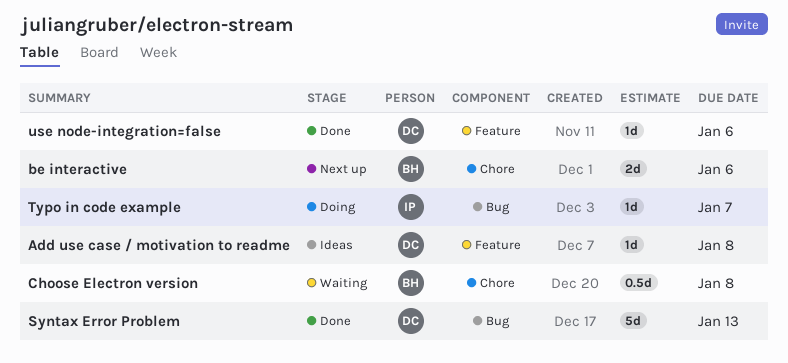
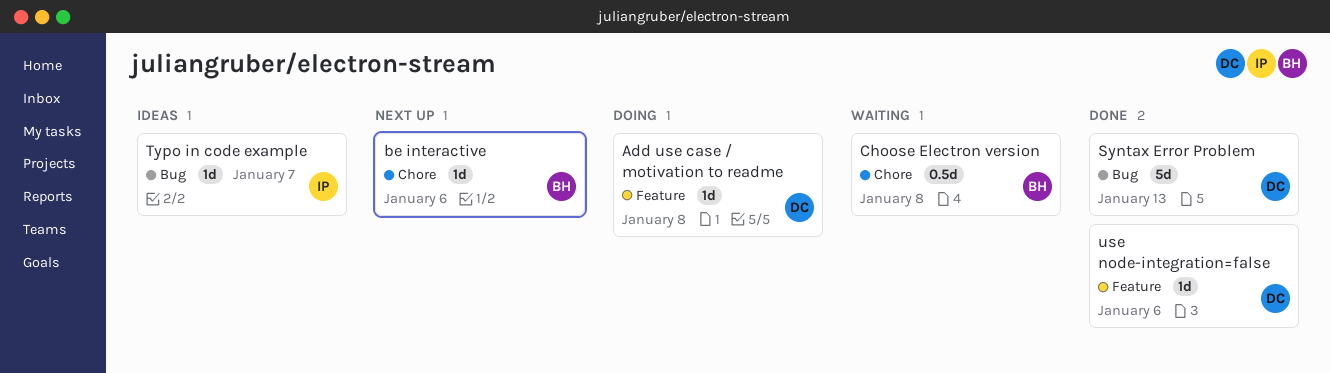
Add use case / motivation to readme, status: Ideas -> Doing
be interactive, estimate: 2d -> 1d
Typo in code example, status: Doing -> Ideas

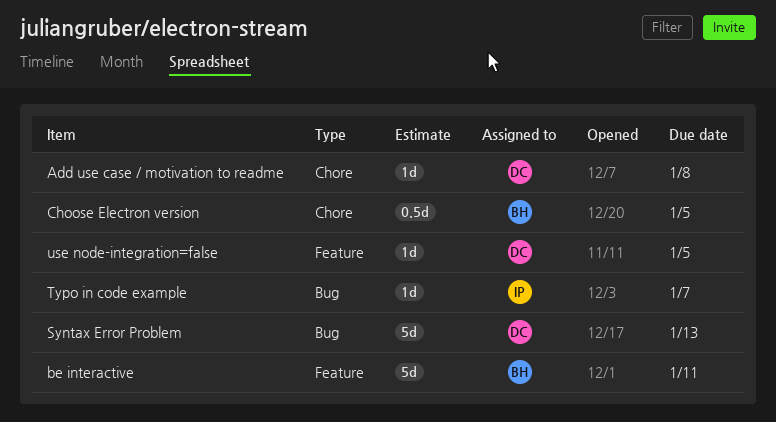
Add use case / motivation to readme, label: Feature -> Chore
be interactive, label: Chore -> Feature
be interactive, estimate: 1d -> 5d
be interactive, due: Jan 6 -> Jan 11
Choose Electron version, due: Jan 8 -> Jan 5
use node-integration=false, due: Jan 6 -> Jan 5

